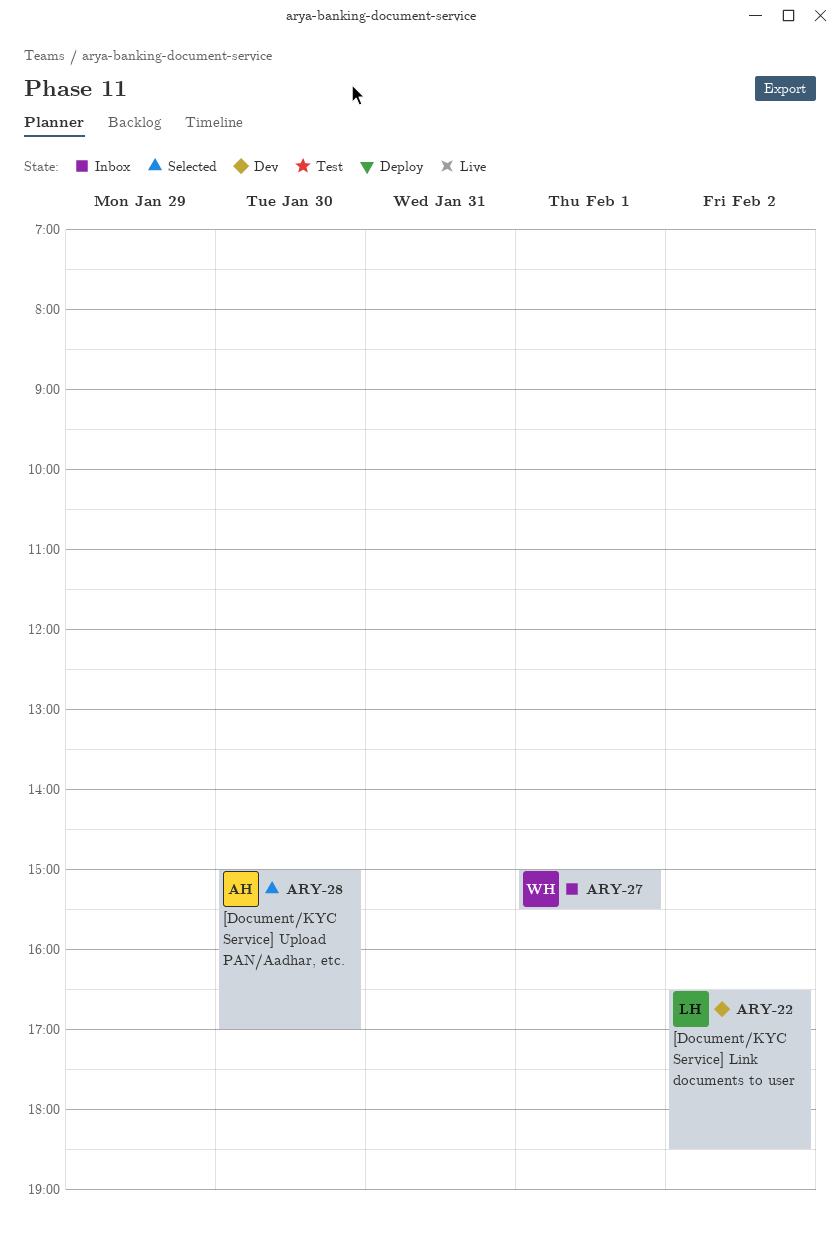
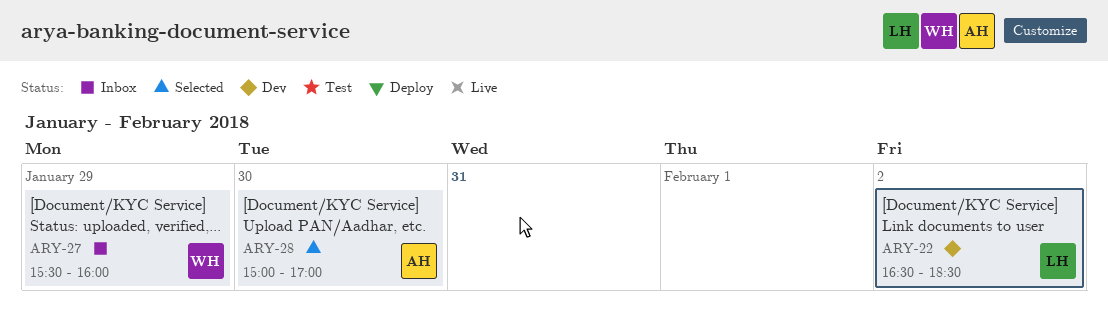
ARY-27, day: Feb 1 -> Jan 29
ARY-27, begins: 15:00 -> 15:30
ARY-27, ends: 15:30 -> 16:00

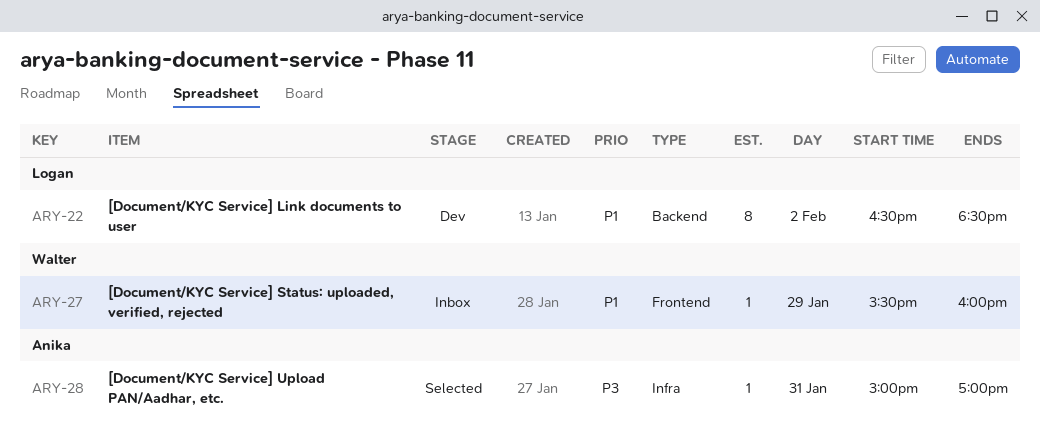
ARY-28, day: Jan 30 -> Jan 31

